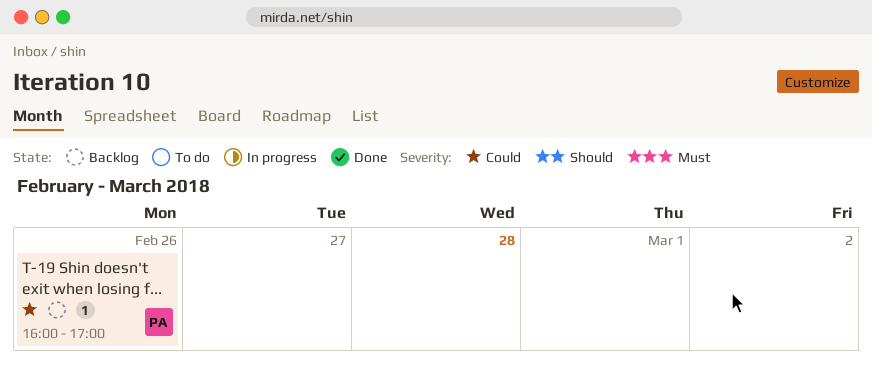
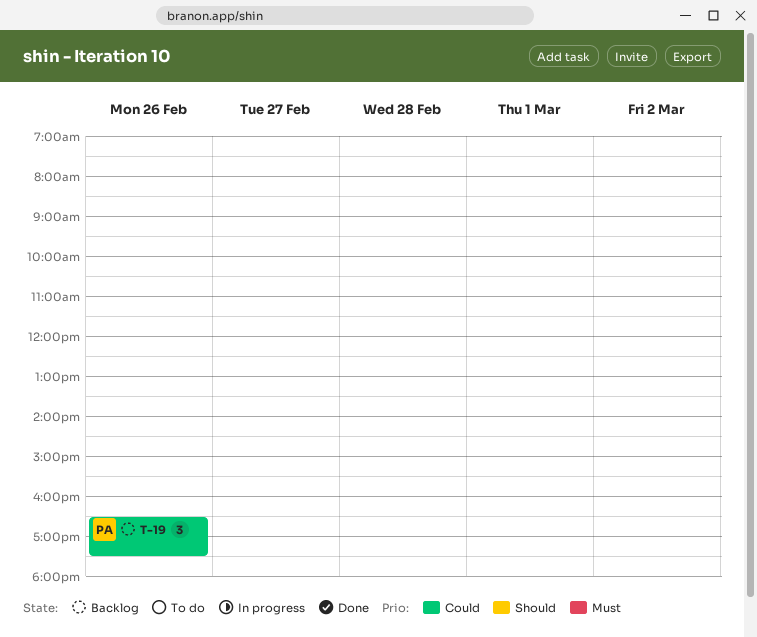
T-19, estimate: 1 -> 3
T-19, begins: 16:00 -> 16:30
T-19, ends: 17:00 -> 17:30

